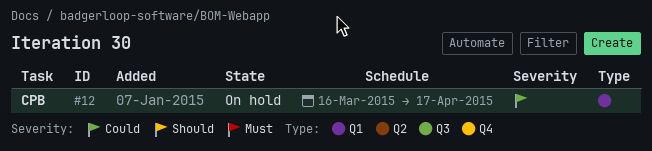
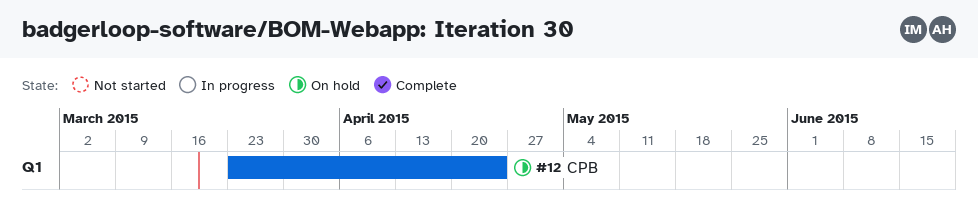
#12, start: Mar 16 -> Mar 23
#12, due: Apr 17 -> Apr 24

